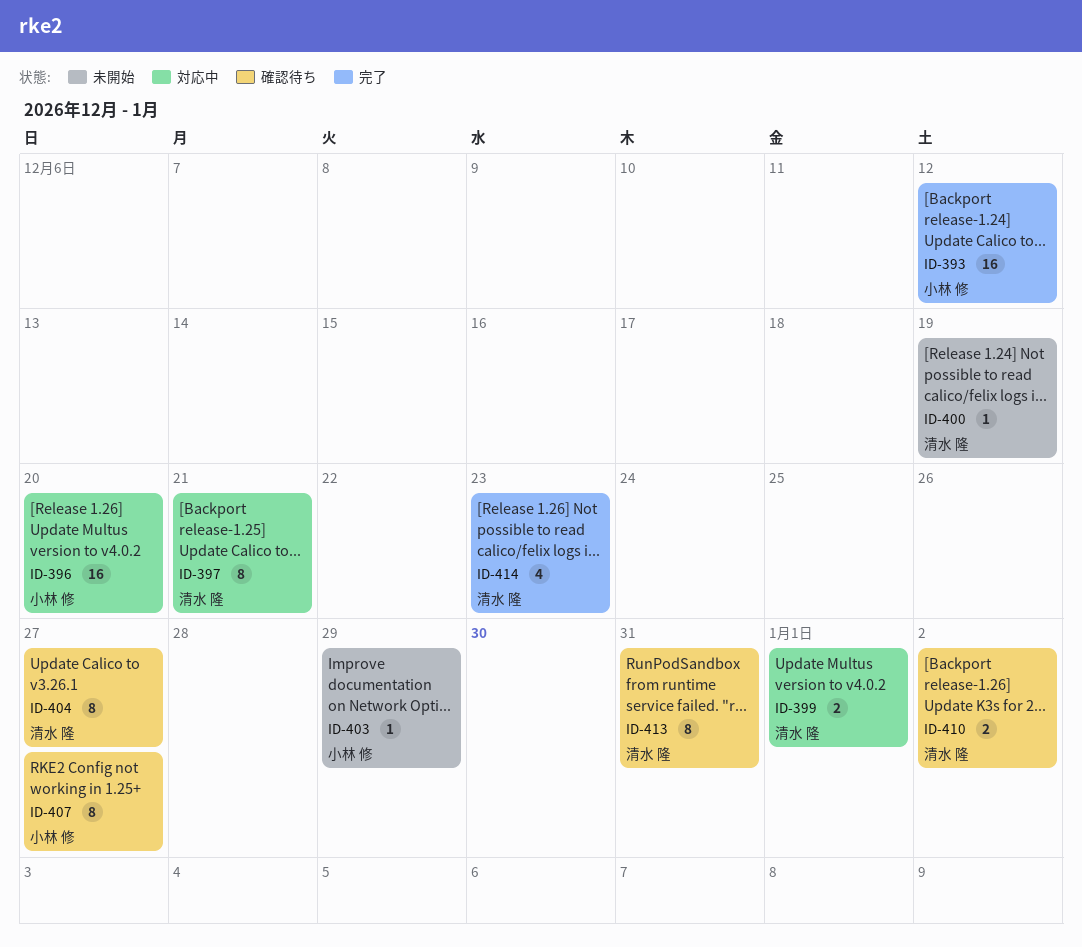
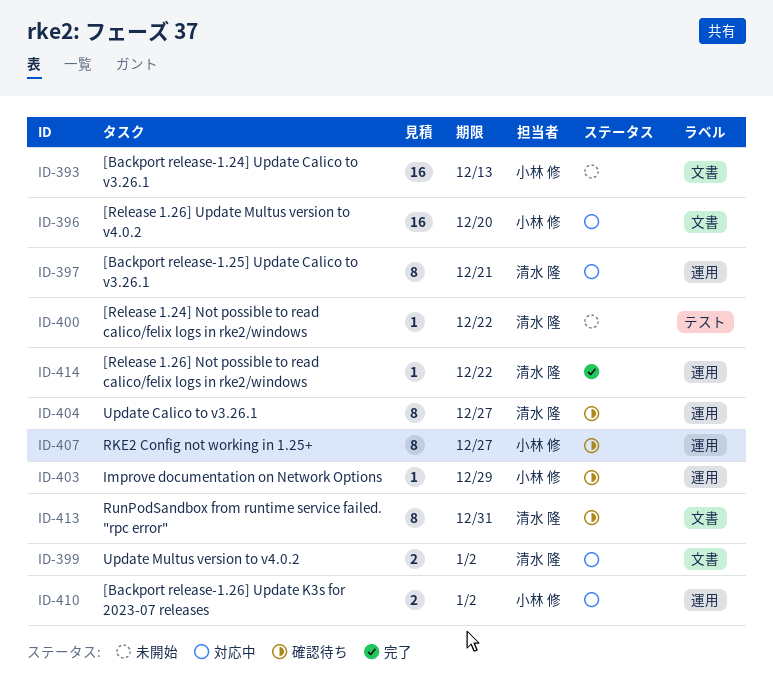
ID-393, status: 完了 -> 未開始
ID-393, due: Dec 12 -> Dec 13
ID-399, due: Jan 1 -> Jan 2
ID-400, due: Dec 19 -> Dec 22
ID-403, status: 未開始 -> 確認待ち
ID-410, status: 確認待ち -> 対応中
ID-410, owner: 清水 隆 -> 小林 修
ID-414, estimate: 4 -> 1
ID-414, due: Dec 23 -> Dec 22

